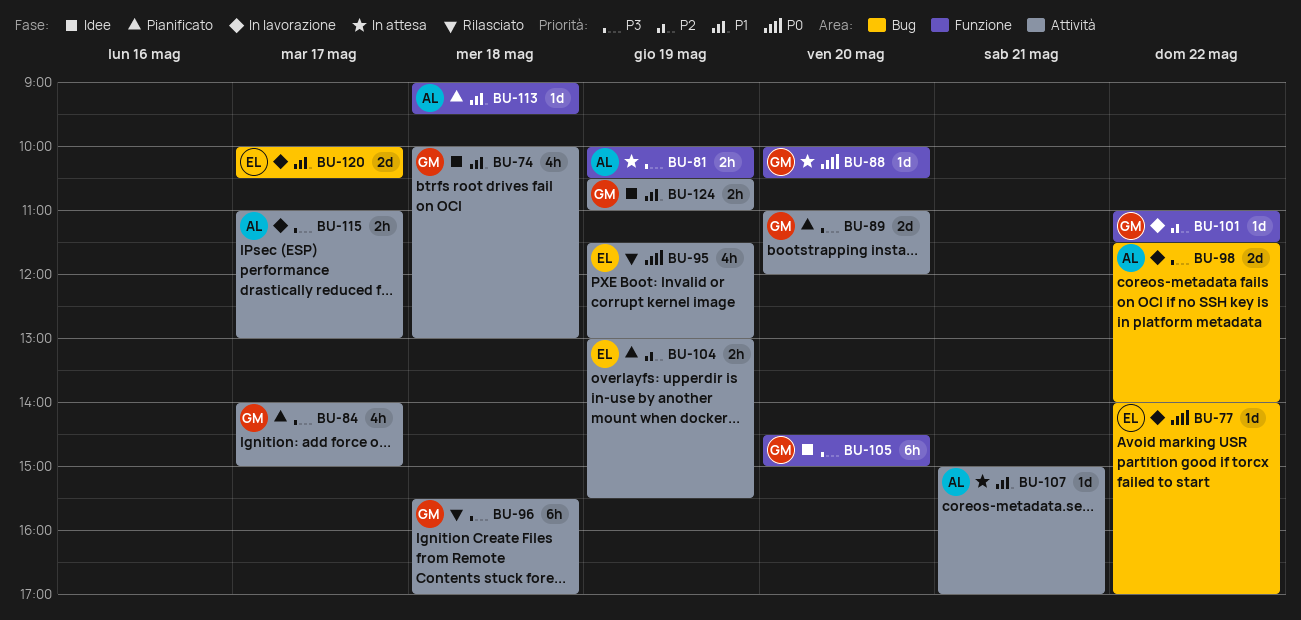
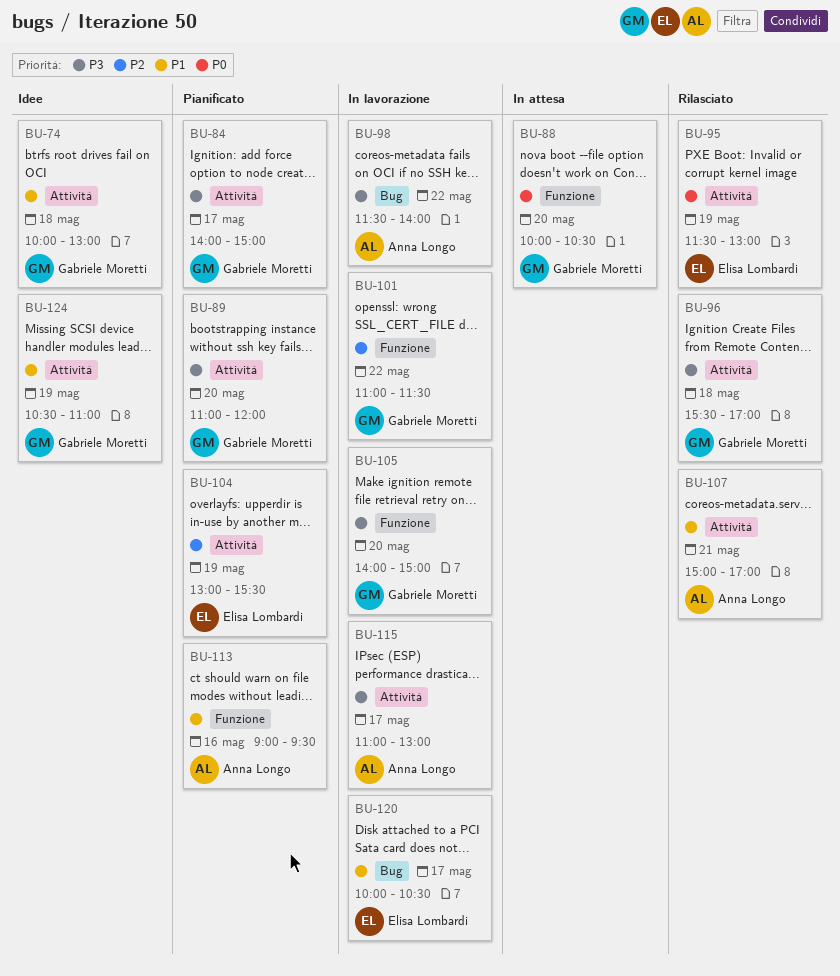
BU-77: present -> none
BU-81: present -> none
BU-105, status: Idee -> In lavorazione
BU-105, begins: 14:30 -> 14:00
BU-107, status: In attesa -> Rilasciato
BU-113, day: May 18 -> May 16

